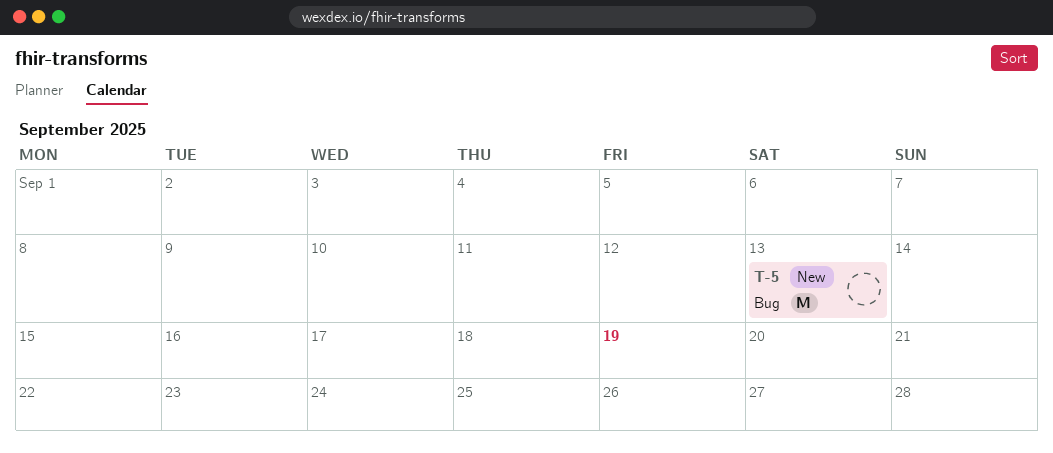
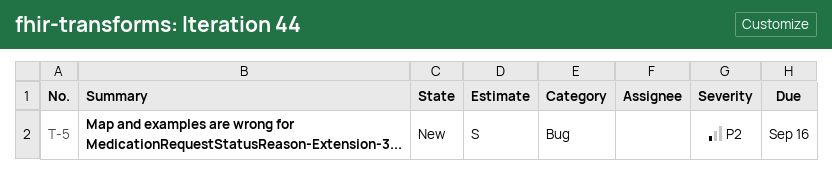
T-5, estimate: M -> S
T-5, due: Sep 13 -> Sep 16

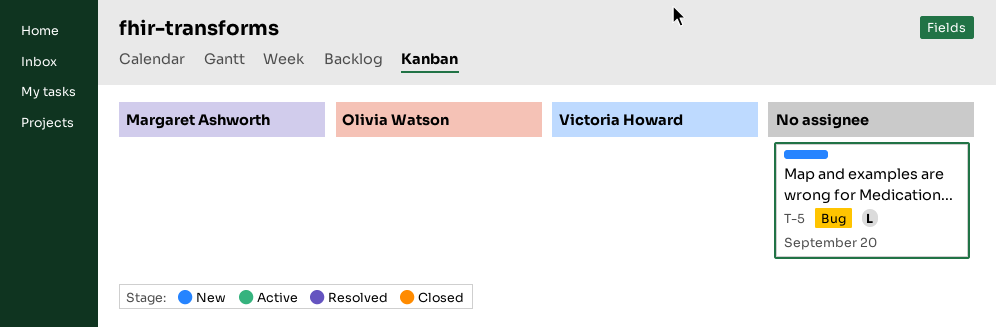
T-5, estimate: S -> L
T-5, due: Sep 16 -> Sep 20

